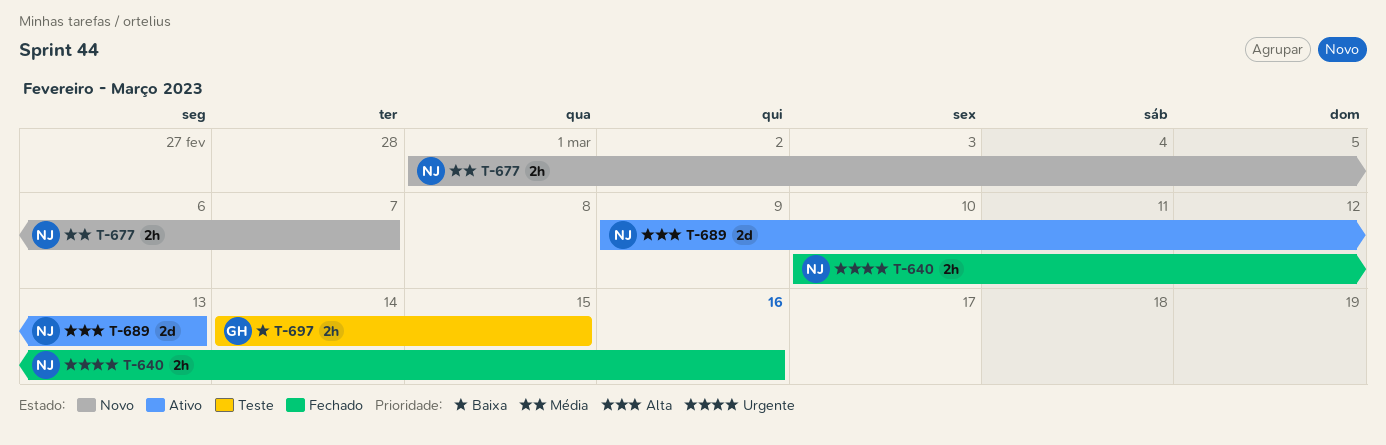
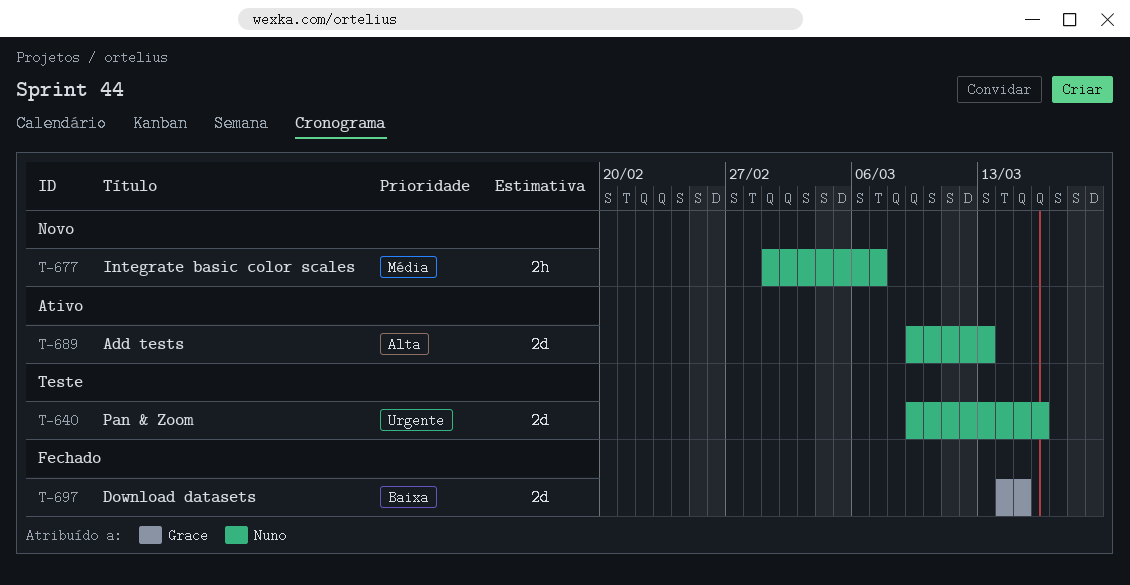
T-640, status: Fechado -> Teste
T-640, estimate: 2h -> 2d
T-640, start: Mar 10 -> Mar 9
T-697, status: Teste -> Fechado
T-697, estimate: 2h -> 2d

